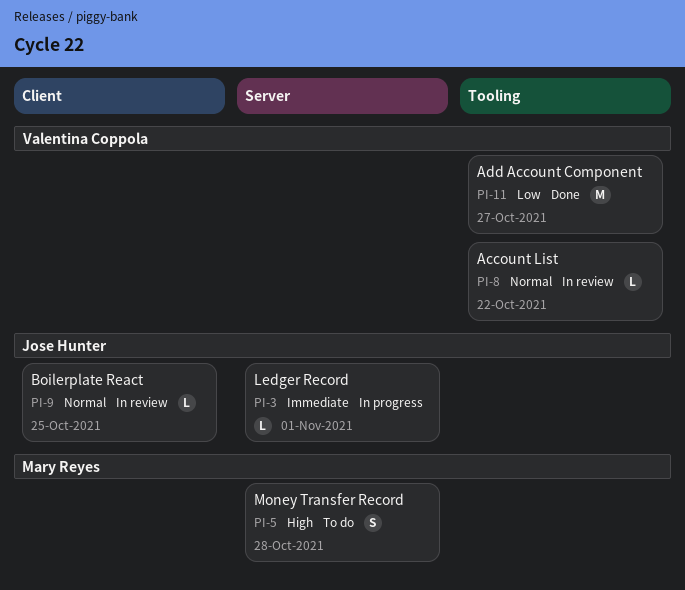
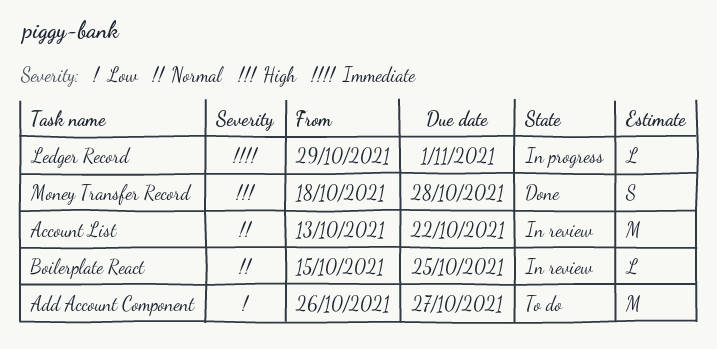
Account List, estimate: L -> M
Add Account Component, status: Done -> To do
Money Transfer Record, status: To do -> Done

